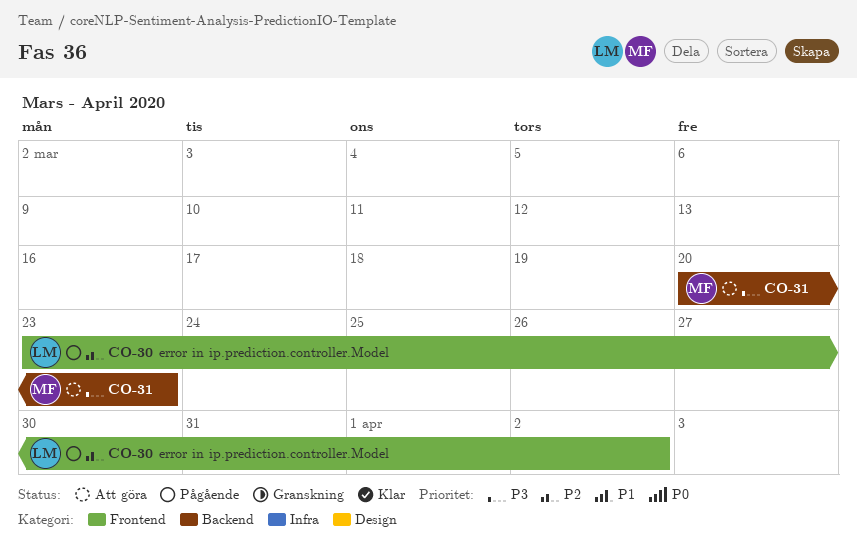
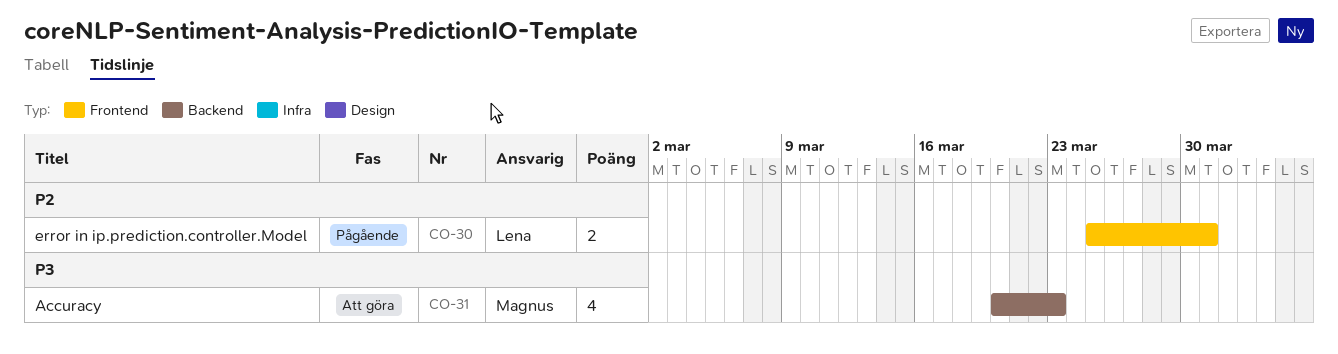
CO-30, start: Mar 23 -> Mar 25
CO-30, due: Apr 2 -> Mar 31

